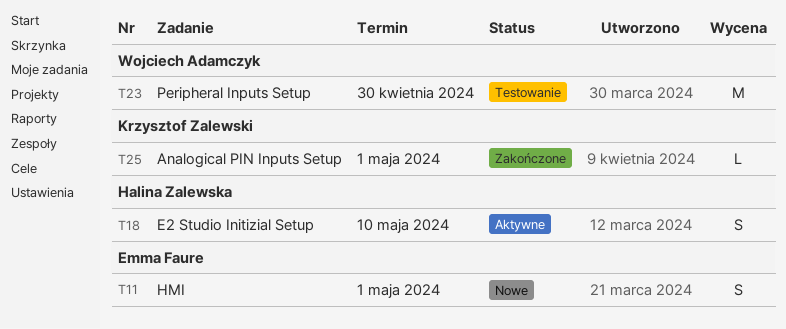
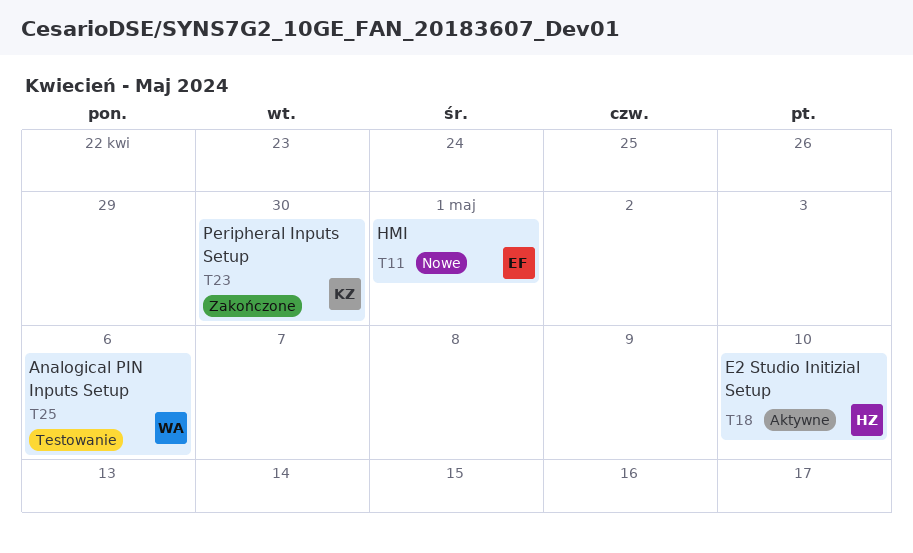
T23, status: Testowanie -> Zakończone
T23, owner: Wojciech Adamczyk -> Krzysztof Zalewski
T25, status: Zakończone -> Testowanie
T25, owner: Krzysztof Zalewski -> Wojciech Adamczyk
T25, due: May 1 -> May 6

